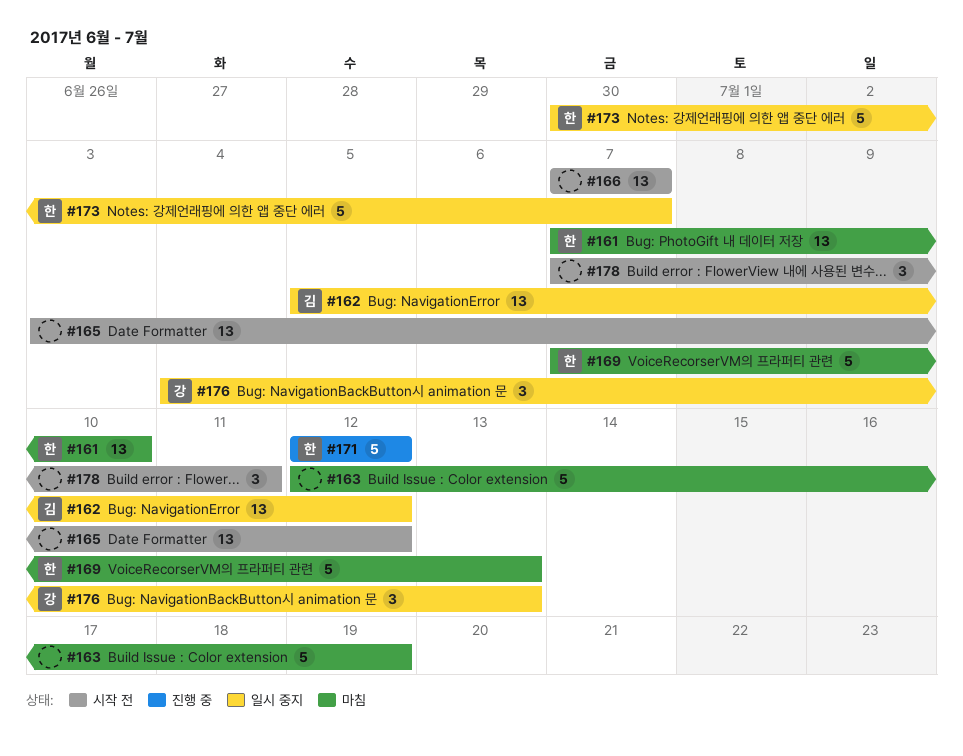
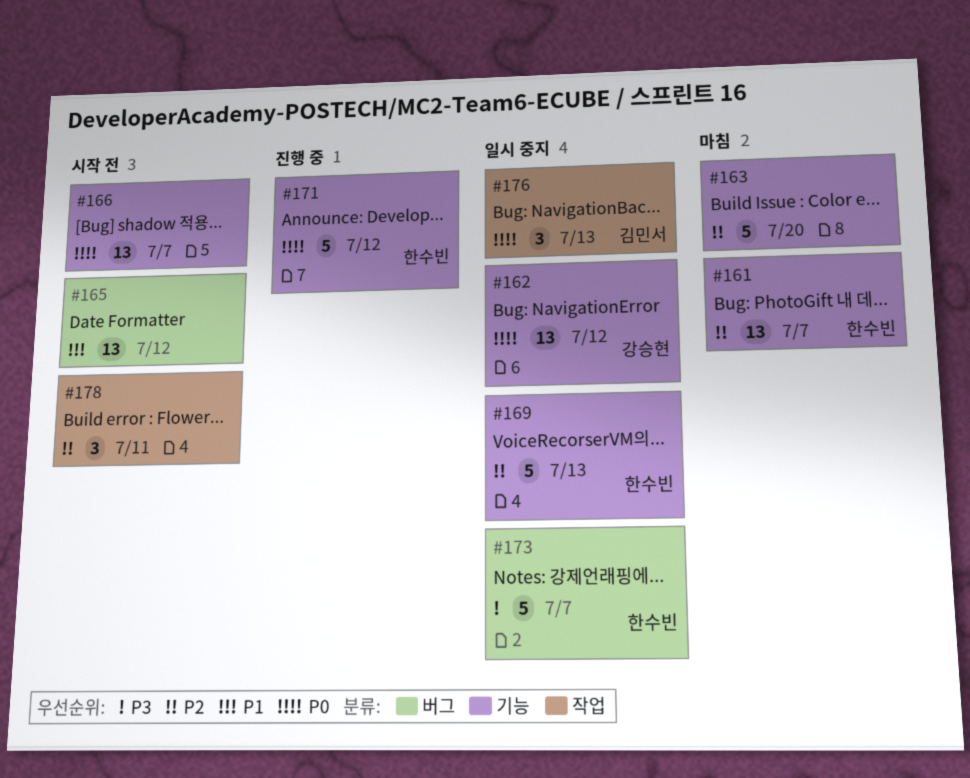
#161, due: Jul 10 -> Jul 7
#162, owner: 김민서 -> 강승현
#163, due: Jul 19 -> Jul 20
#169, status: 마침 -> 일시 중지
#176, owner: 강승현 -> 김민서

